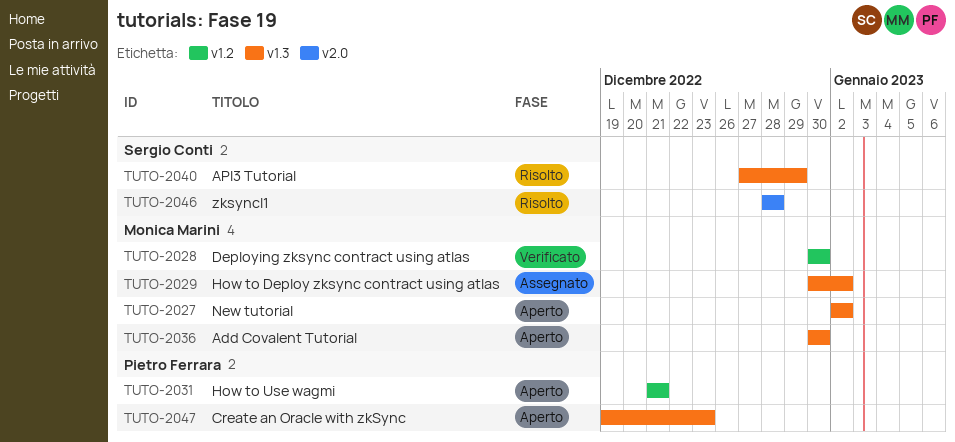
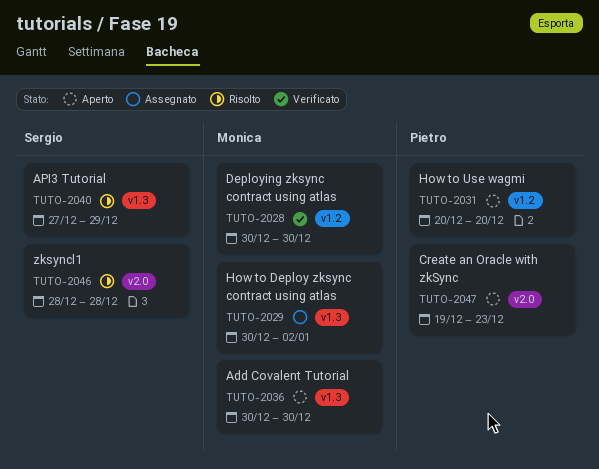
TUTO-2027: present -> none
TUTO-2031, start: Dec 21 -> Dec 20
TUTO-2031, due: Dec 21 -> Dec 20
TUTO-2047, label: v1.3 -> v2.0

